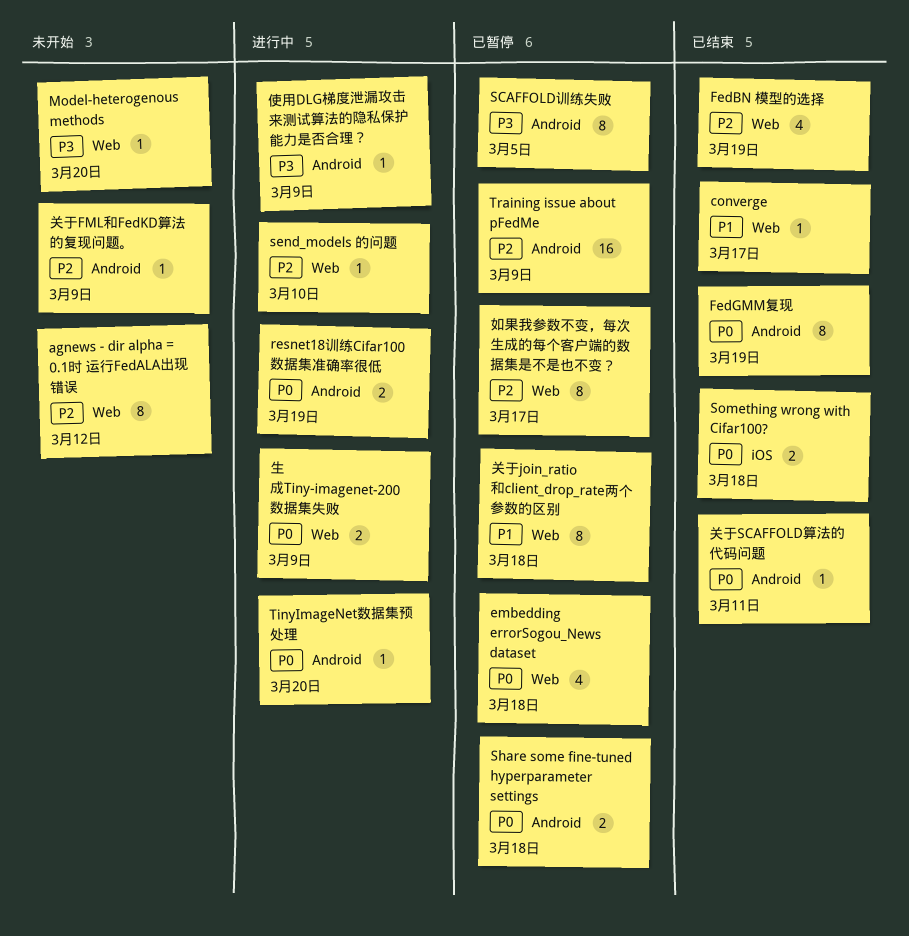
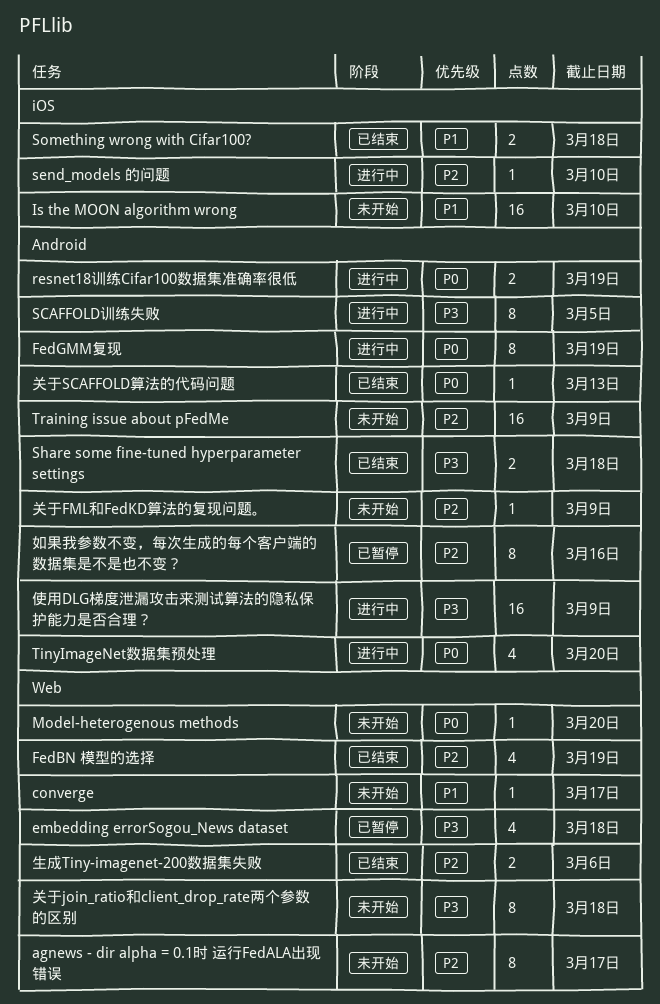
agnews - dir alpha = 0.1时 运行FedALA出现错误, due: Mar 12 -> Mar 17
converge, status: 已结束 -> 未开始
embedding errorSogou_News dataset, priority: P0 -> P3
FedGMM复现, status: 已结束 -> 进行中
Is the MOON algorithm wrong: none -> present
Model-heterogenous methods, priority: P3 -> P0
SCAFFOLD训练失败, status: 已暂停 -> 进行中
send_models 的问题, label: Web -> iOS
Share some fine-tuned hyperparameter settings, status: 已暂停 -> 已结束
Share some fine-tuned hyperparameter settings, priority: P0 -> P3
Something wrong with Cifar100?, priority: P0 -> P1
TinyImageNet数据集预处理, estimate: 1 -> 4
Training issue about pFedMe, status: 已暂停 -> 未开始
使用DLG梯度泄漏攻击来测试算法的隐私保护能力是否合理？, estimate: 1 -> 16
关于join_ratio和client_drop_rate两个参数的区别, status: 已暂停 -> 未开始
关于join_ratio和client_drop_rate两个参数的区别, priority: P1 -> P3
关于SCAFFOLD算法的代码问题, due: Mar 11 -> Mar 13
如果我参数不变，每次生成的每个客户端的数据集是不是也不变？, label: Web -> Android
如果我参数不变，每次生成的每个客户端的数据集是不是也不变？, due: Mar 17 -> Mar 16
生成Tiny-imagenet-200数据集失败, status: 进行中 -> 已结束
生成Tiny-imagenet-200数据集失败, priority: P0 -> P2
生成Tiny-imagenet-200数据集失败, due: Mar 9 -> Mar 6

